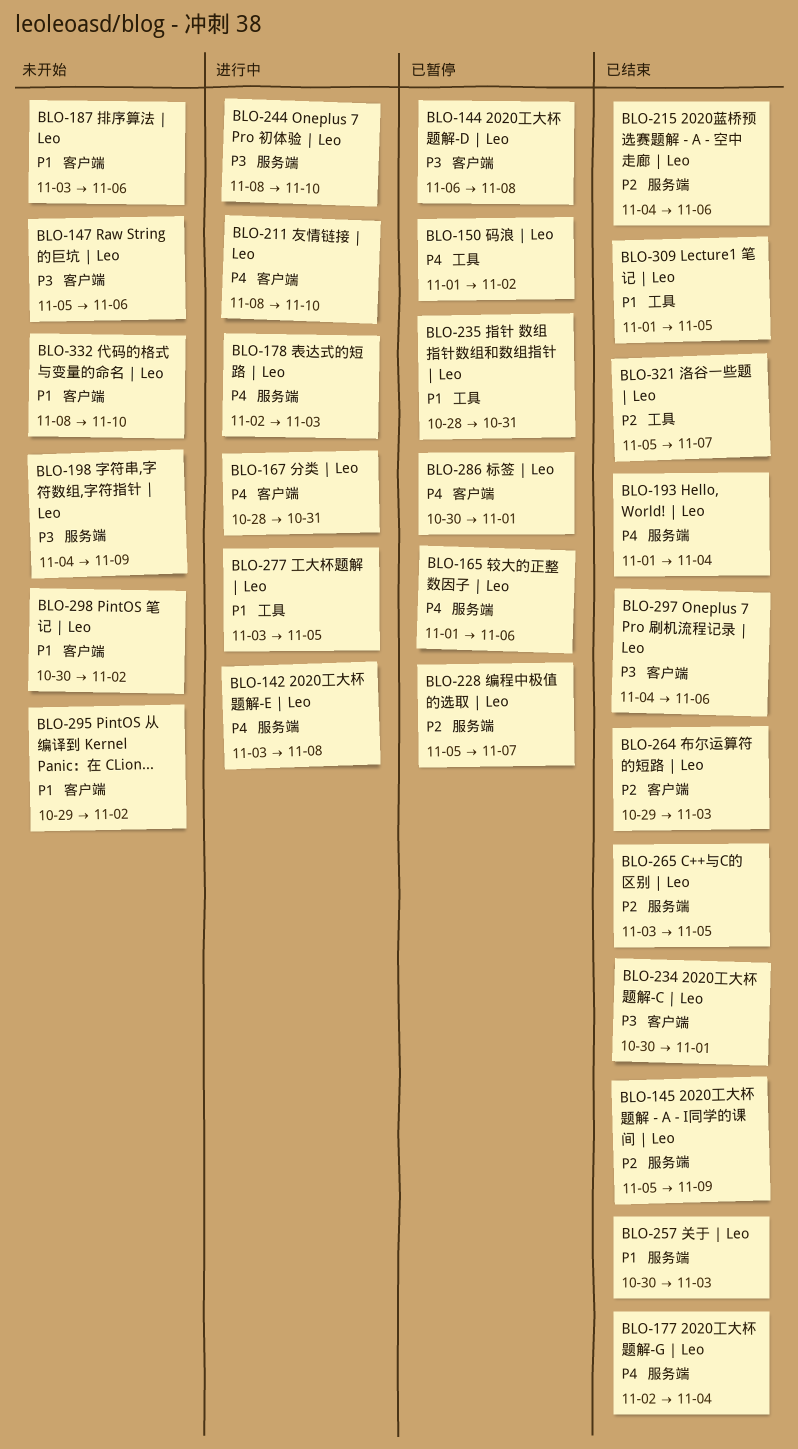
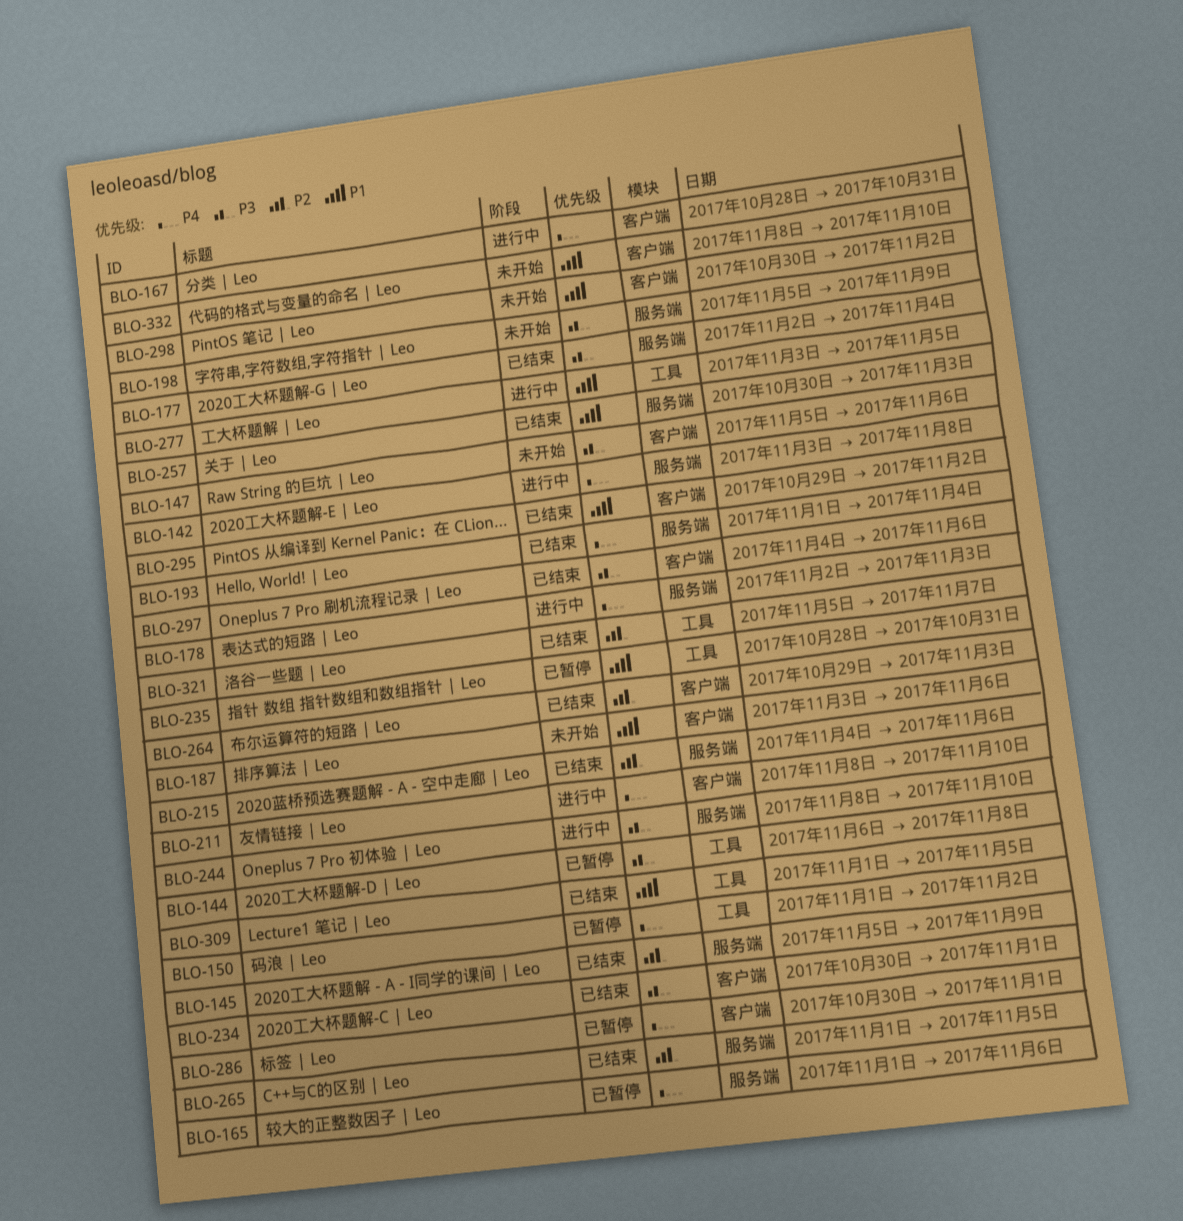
BLO-144, label: 客户端 -> 工具
BLO-177, priority: P4 -> P3
BLO-198, start: Nov 4 -> Nov 5
BLO-228: present -> none
BLO-265, start: Nov 3 -> Nov 1
BLO-295, status: 未开始 -> 已结束

